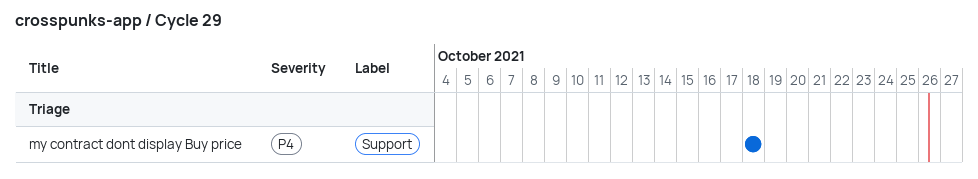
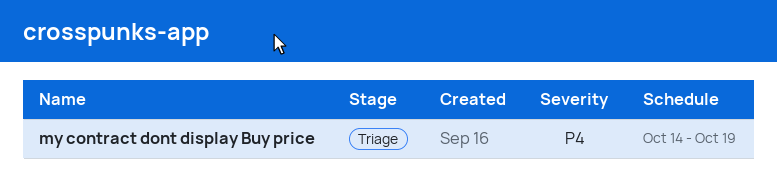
my contract dont display Buy price, start: Oct 18 -> Oct 14
my contract dont display Buy price, due: Oct 18 -> Oct 19

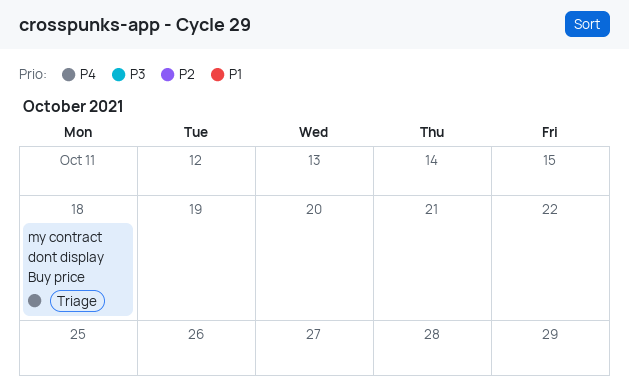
my contract dont display Buy price, due: Oct 19 -> Oct 18

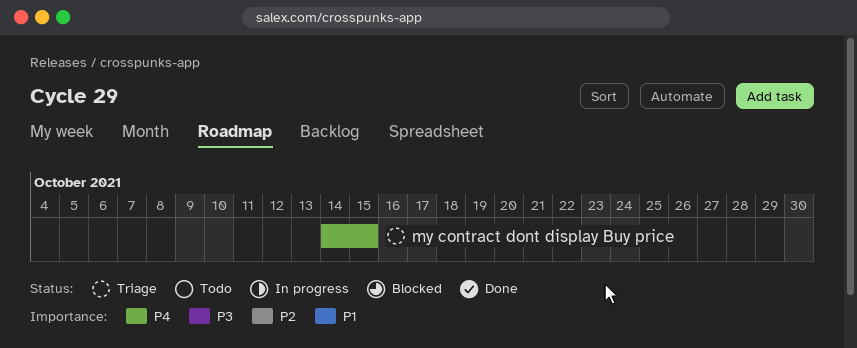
my contract dont display Buy price, due: Oct 18 -> Oct 15

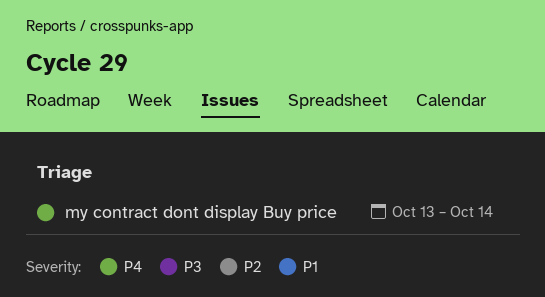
my contract dont display Buy price, start: Oct 14 -> Oct 13
my contract dont display Buy price, due: Oct 15 -> Oct 14

